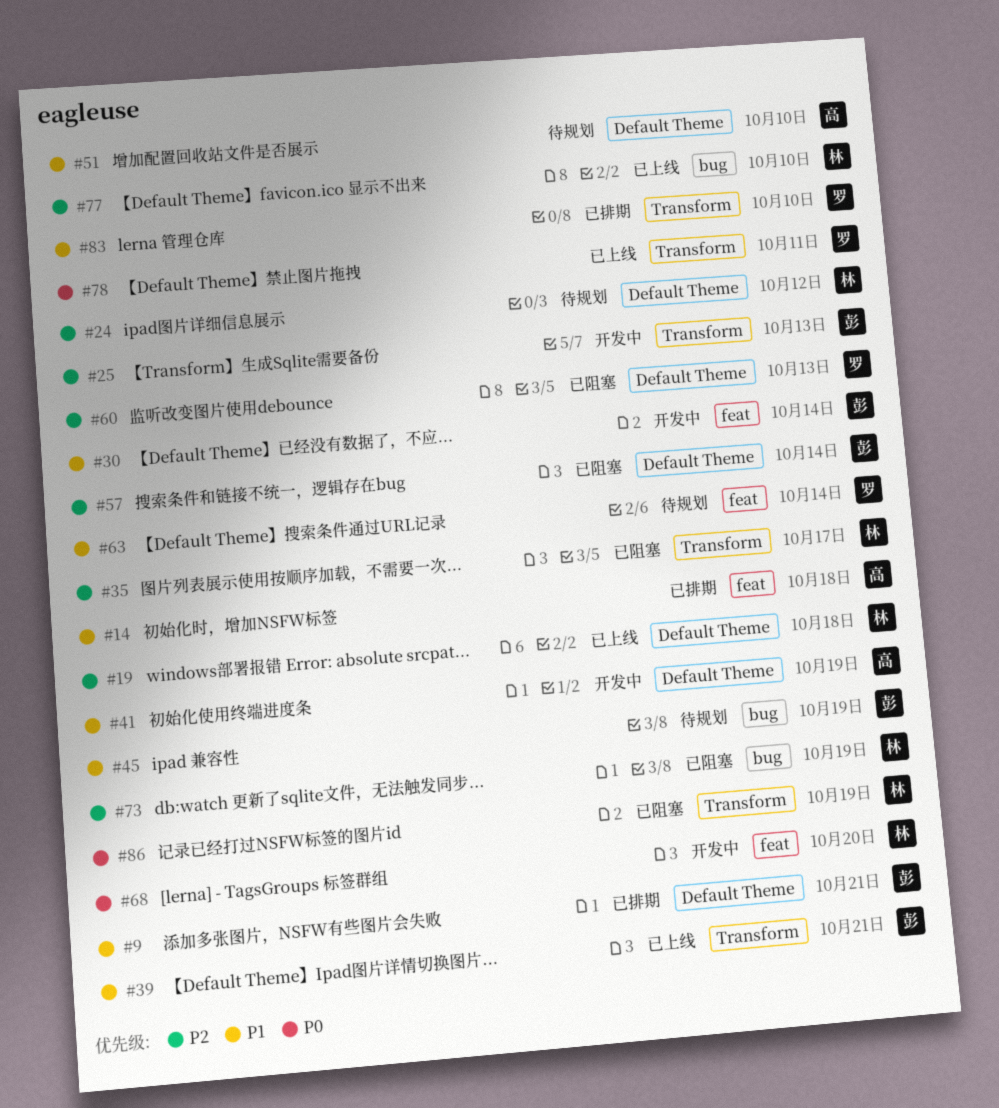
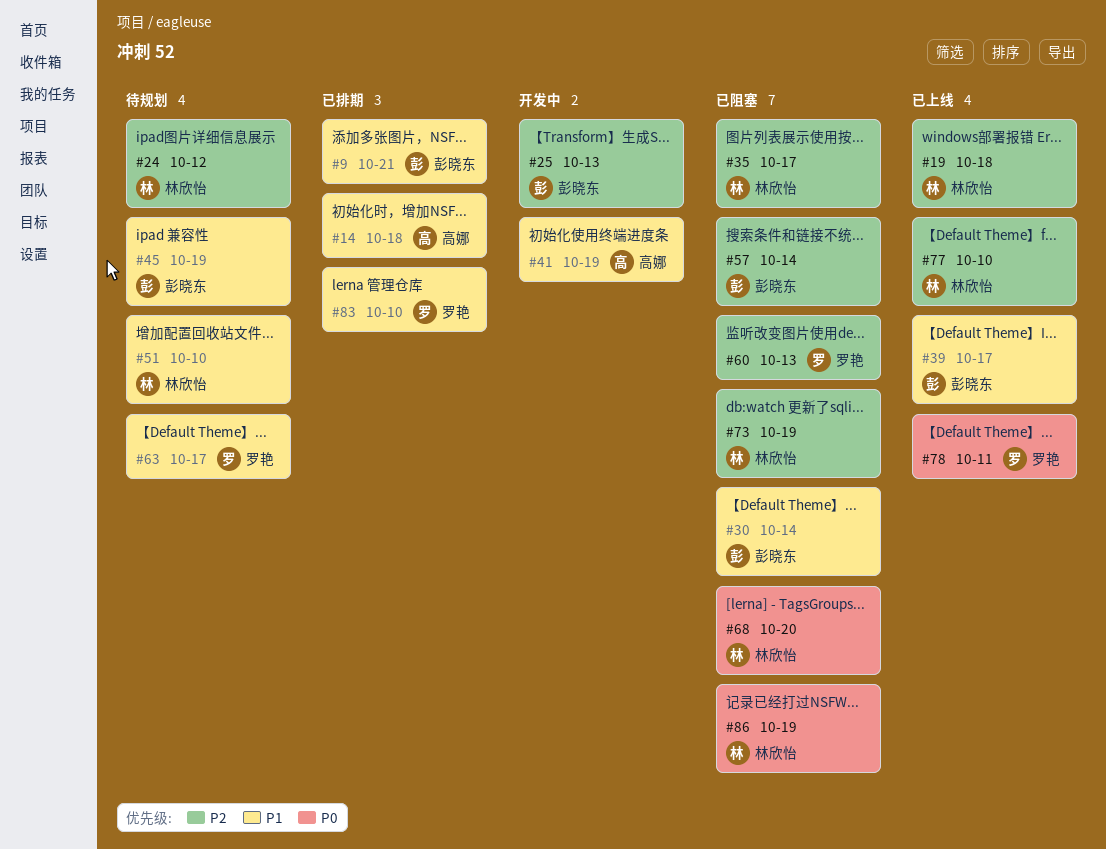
#30, status: 开发中 -> 已阻塞
#39, due: Oct 21 -> Oct 17
#51, owner: 高娜 -> 林欣怡
#63, due: Oct 14 -> Oct 17
#68, status: 开发中 -> 已阻塞

